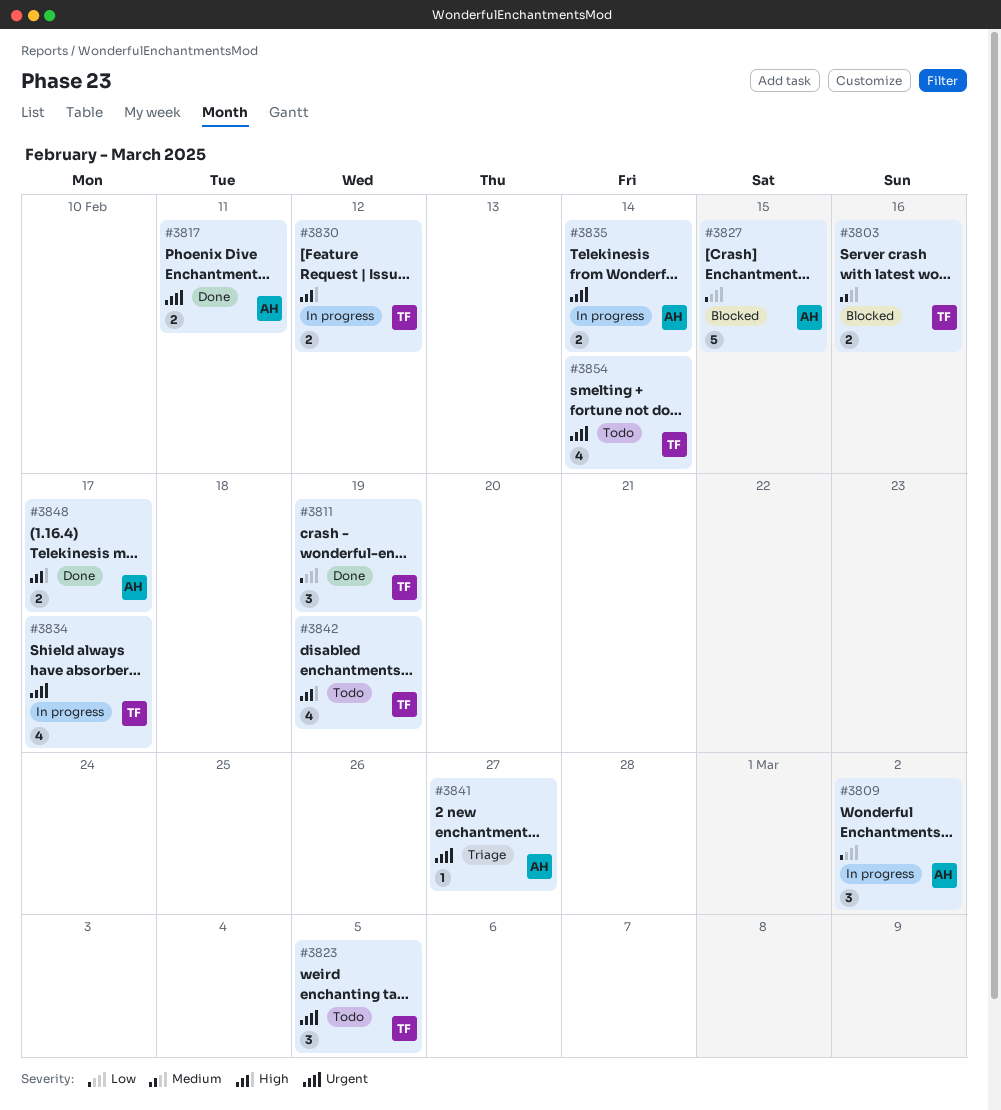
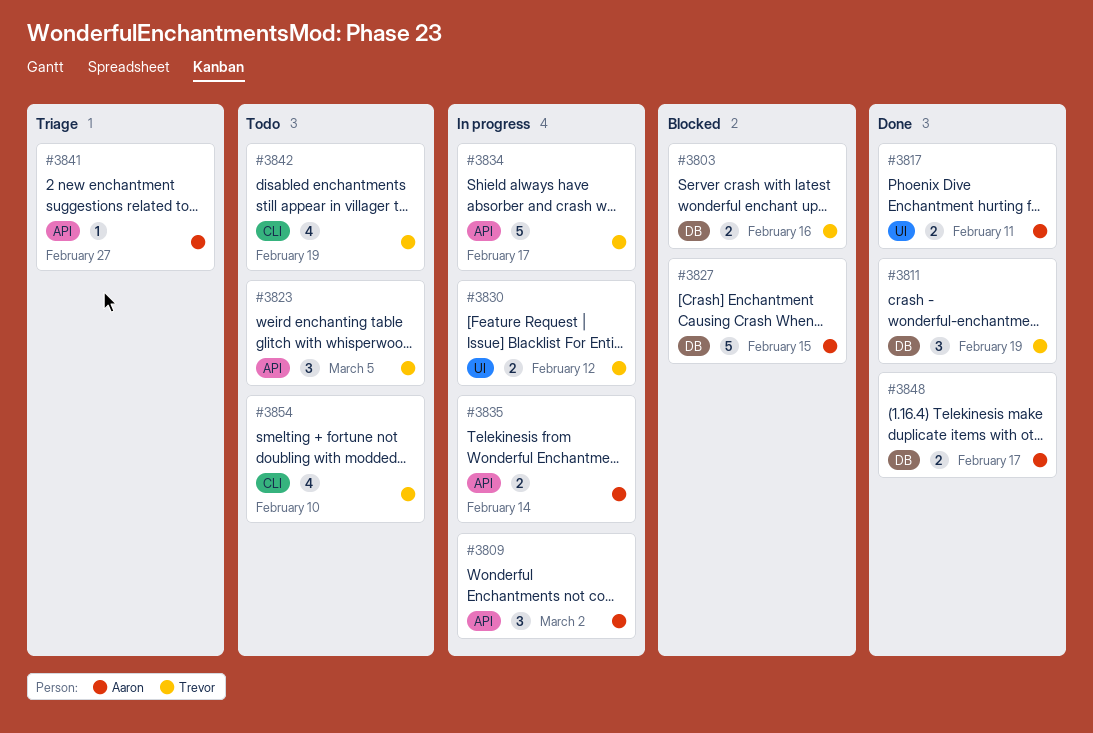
#3834, estimate: 4 -> 5
#3854, due: Feb 14 -> Feb 10

